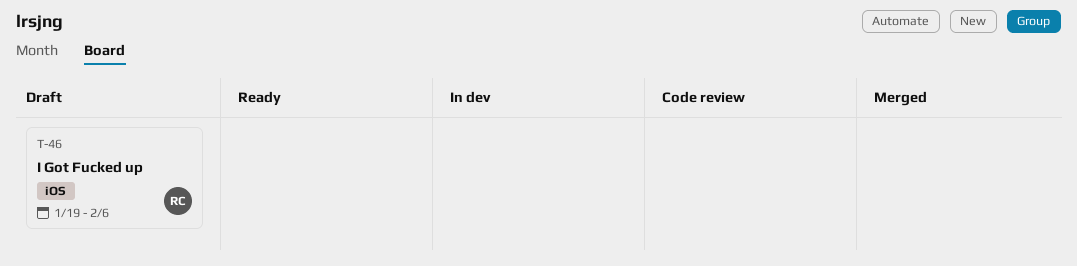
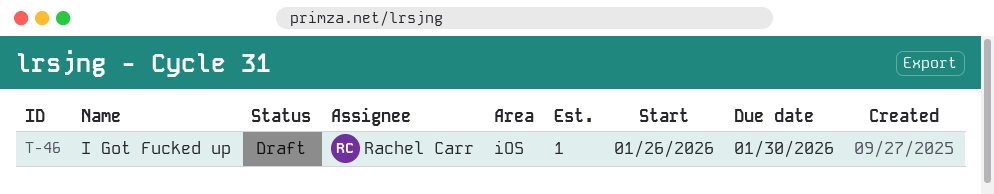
T-46, start: Jan 19 -> Jan 26
T-46, due: Feb 6 -> Jan 30

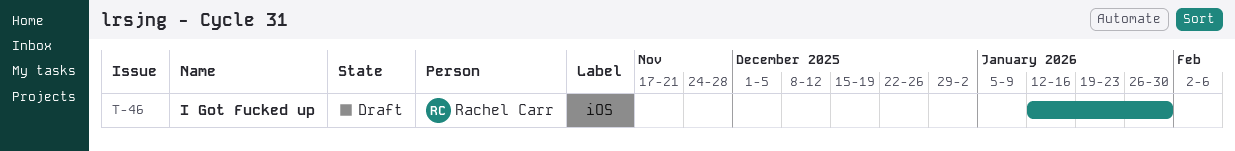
T-46, start: Jan 26 -> Jan 12

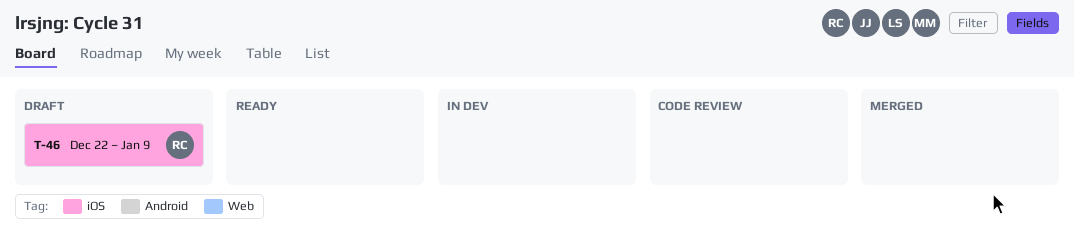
T-46, start: Jan 12 -> Dec 22
T-46, due: Jan 30 -> Jan 9

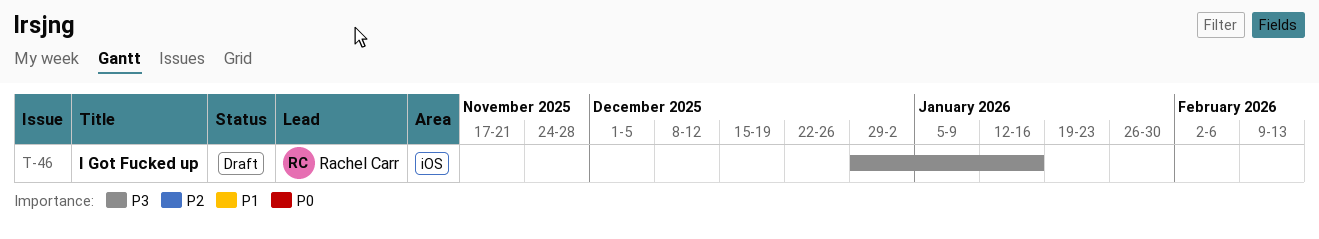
T-46, start: Dec 22 -> Dec 29
T-46, due: Jan 9 -> Jan 16

